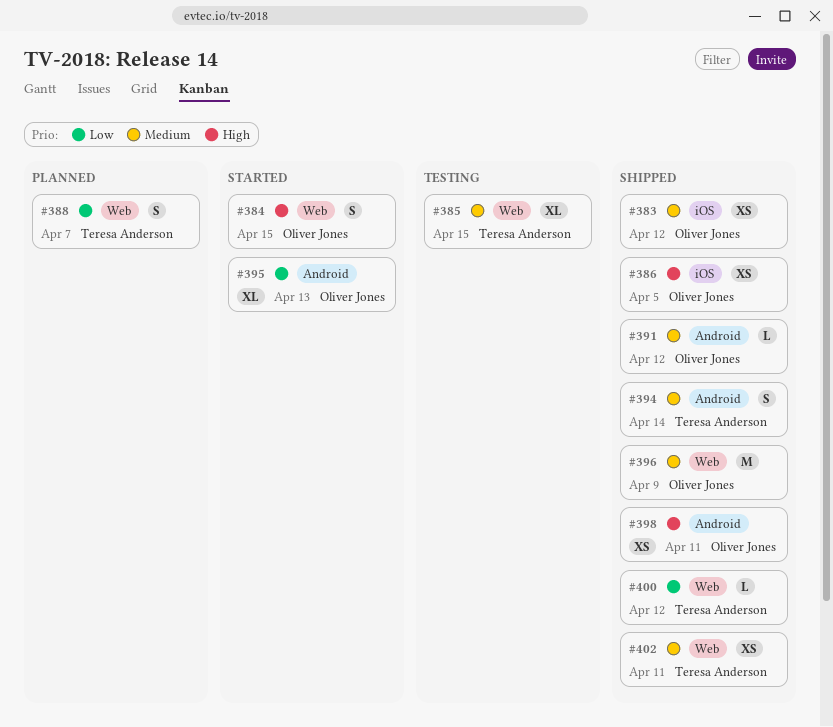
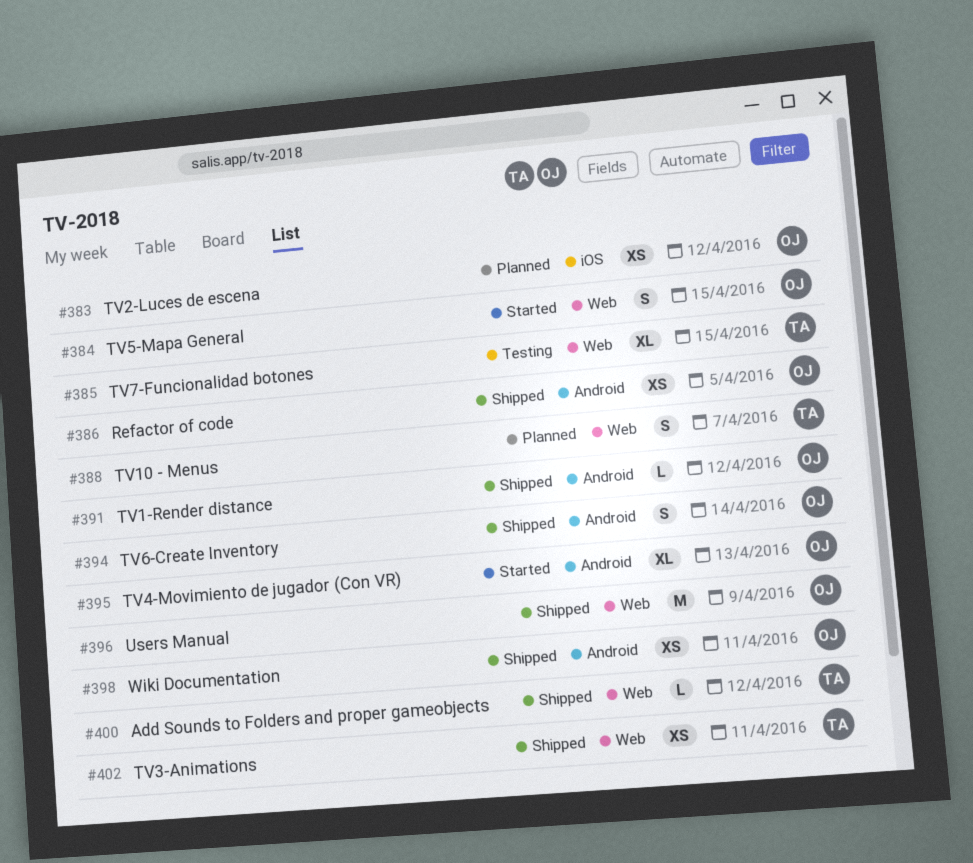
#383, status: Shipped -> Planned
#386, label: iOS -> Android
#394, owner: Teresa Anderson -> Oliver Jones

